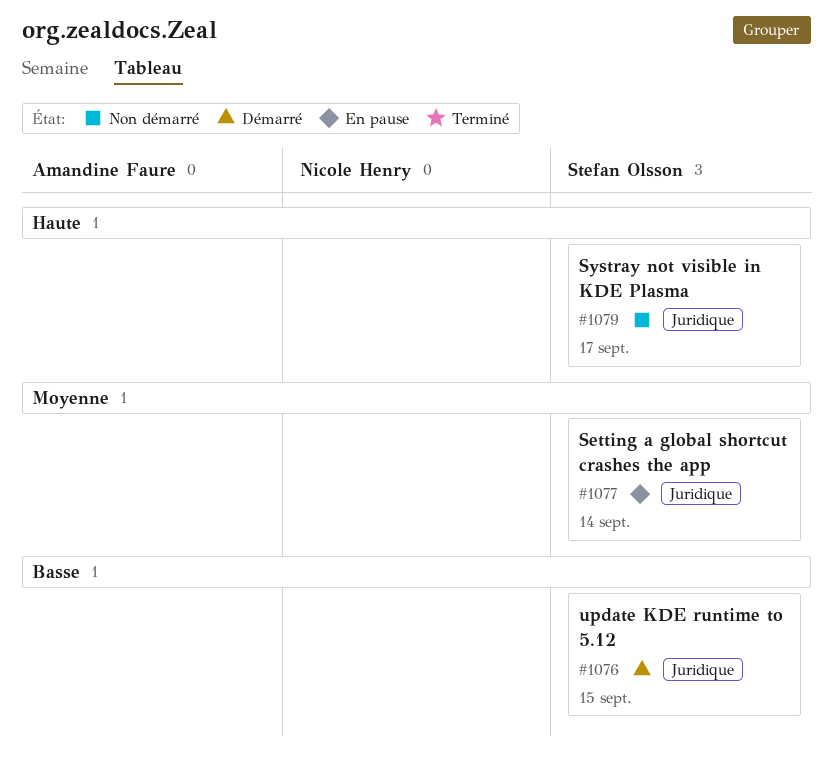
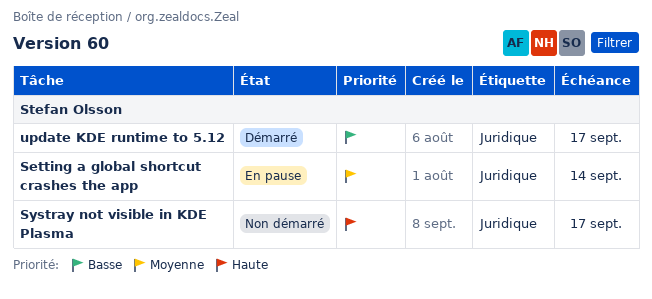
update KDE runtime to 5.12, due: Sep 15 -> Sep 17

